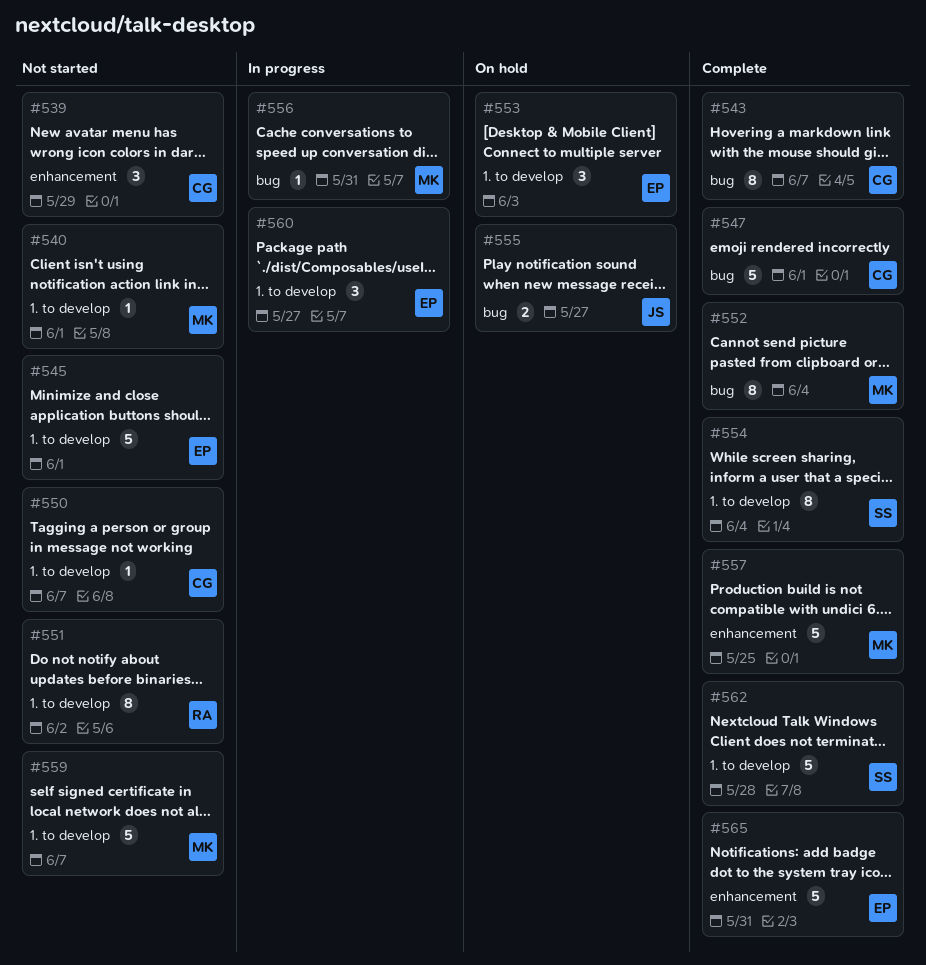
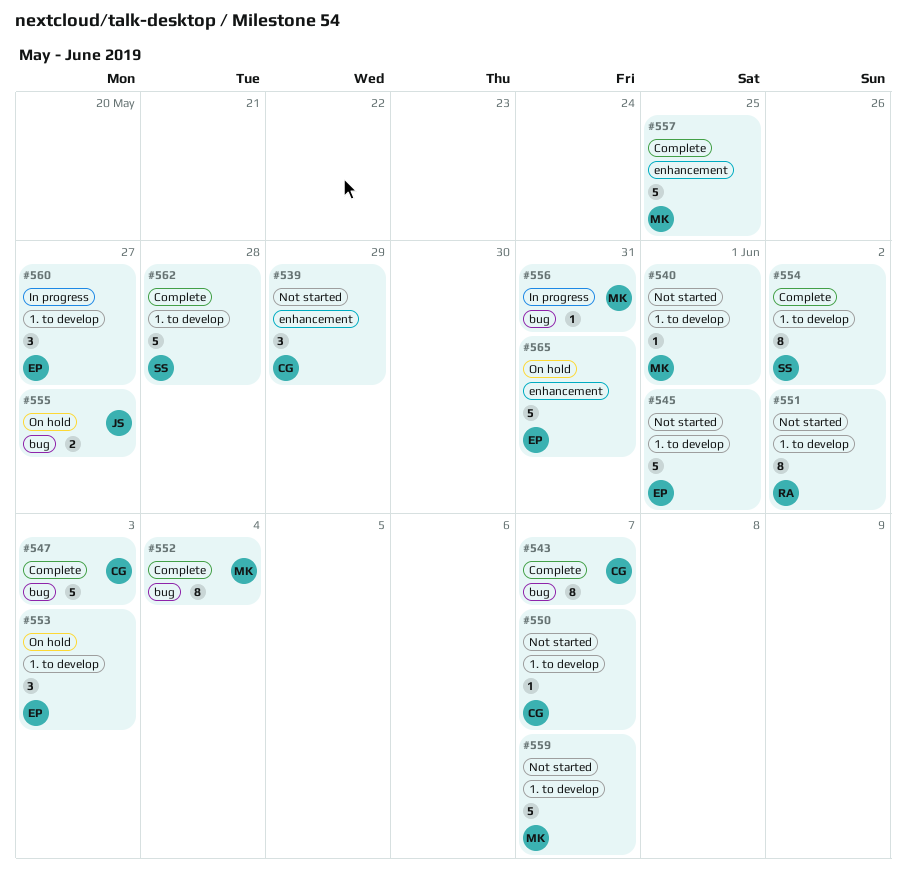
#547, due: Jun 1 -> Jun 3
#554, due: Jun 4 -> Jun 2
#565, status: Complete -> On hold

